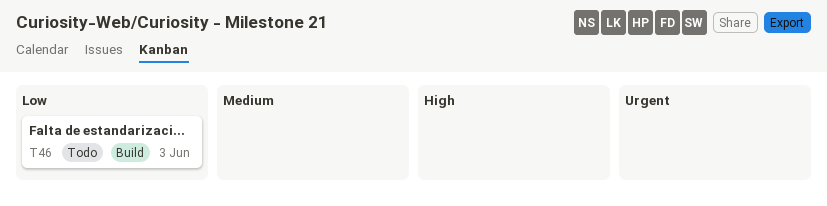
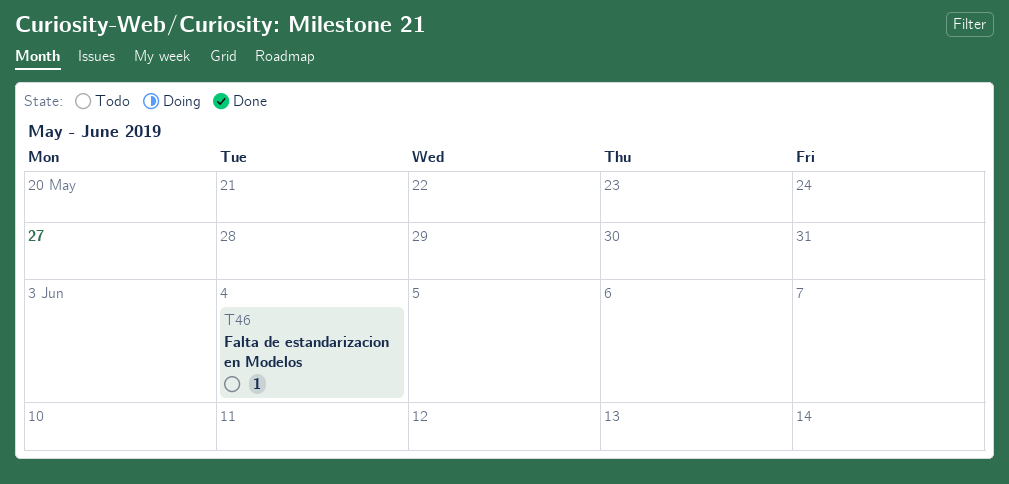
T46, due: Jun 3 -> Jun 4

